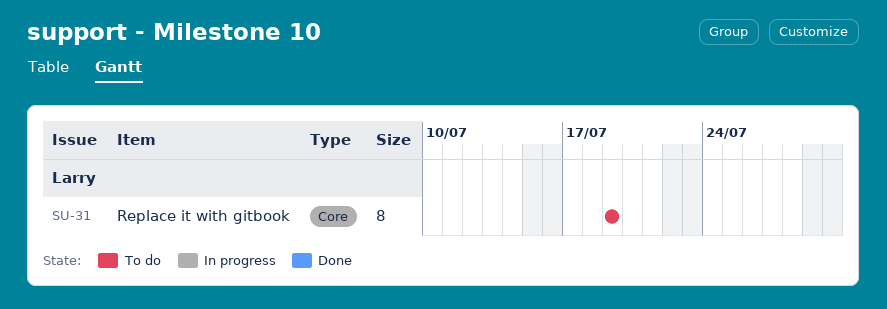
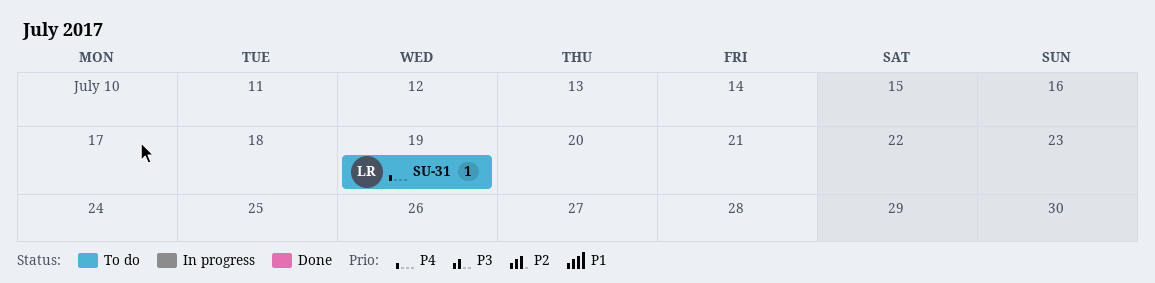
SU-31, estimate: 8 -> 1

